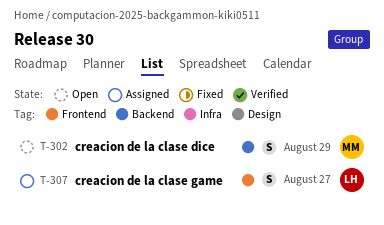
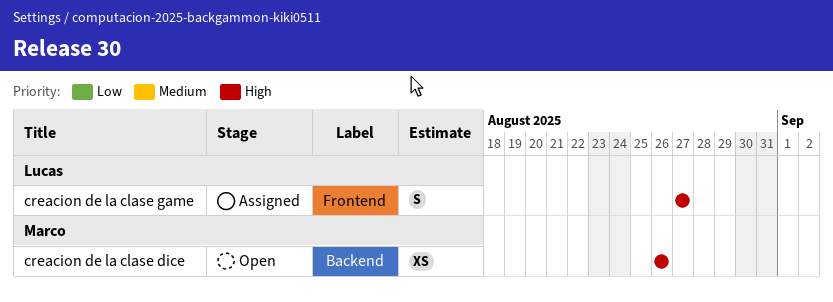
creacion de la clase dice, estimate: S -> XS
creacion de la clase dice, due: Aug 29 -> Aug 26

